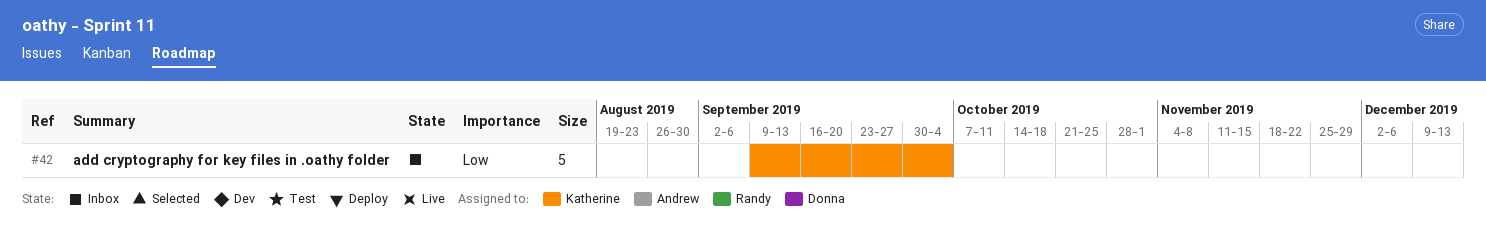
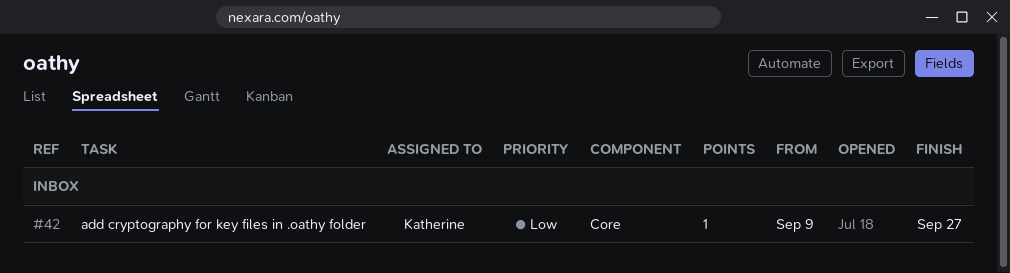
#42, estimate: 5 -> 1
#42, due: Oct 4 -> Sep 27

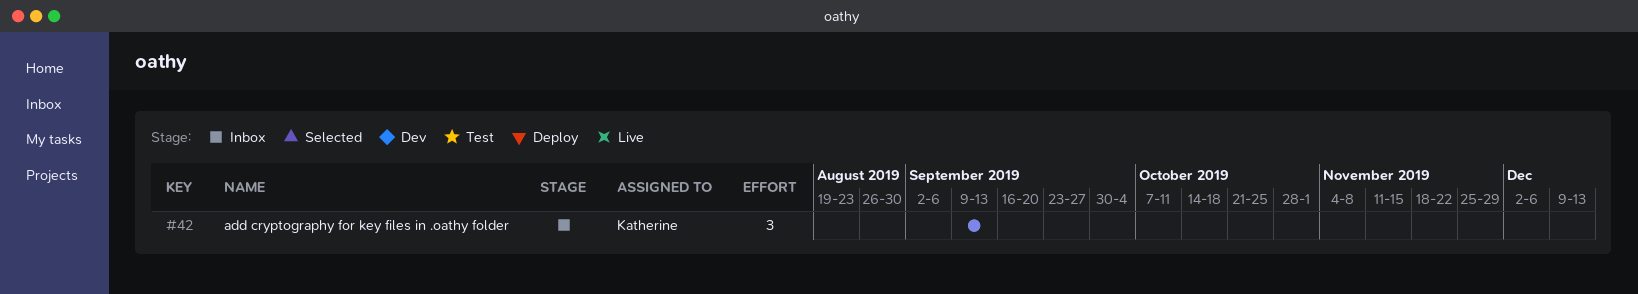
#42, estimate: 1 -> 3
#42, due: Sep 27 -> Sep 13

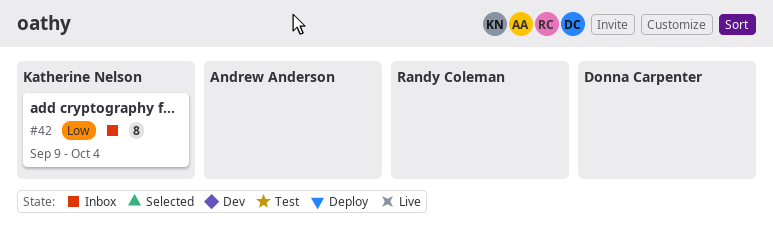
#42, estimate: 3 -> 8
#42, due: Sep 13 -> Oct 4

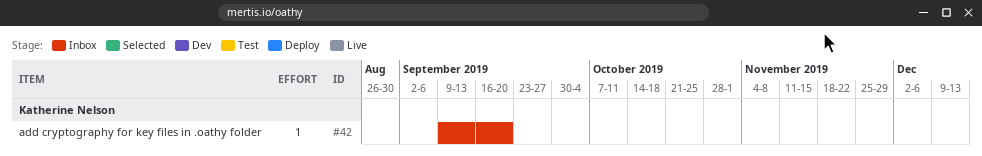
#42, estimate: 8 -> 1
#42, due: Oct 4 -> Sep 20

